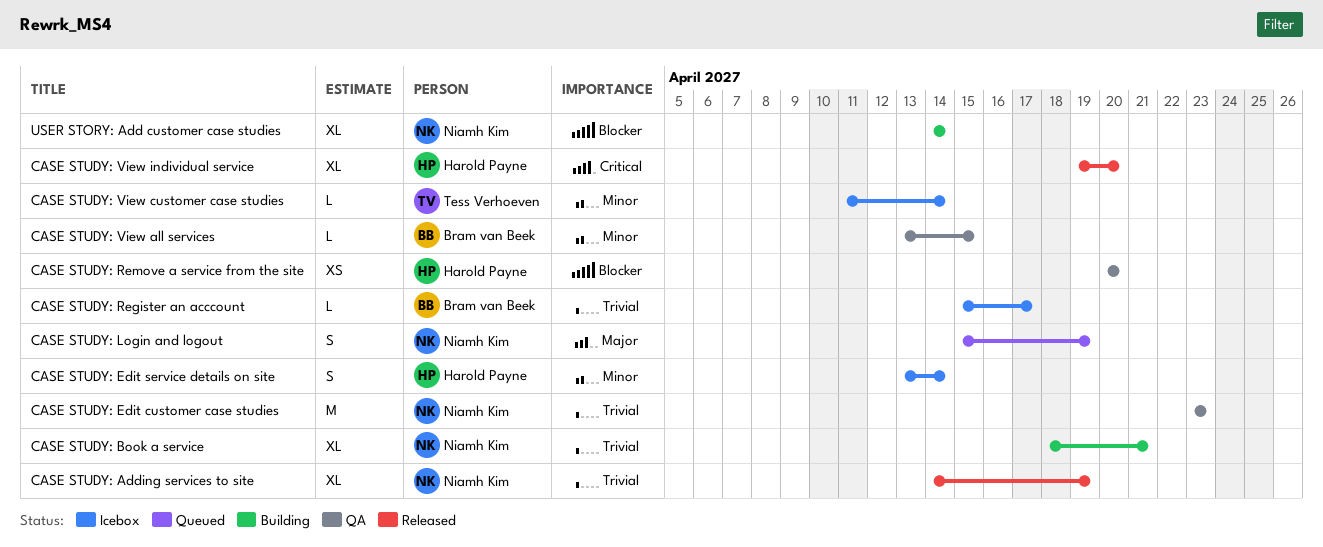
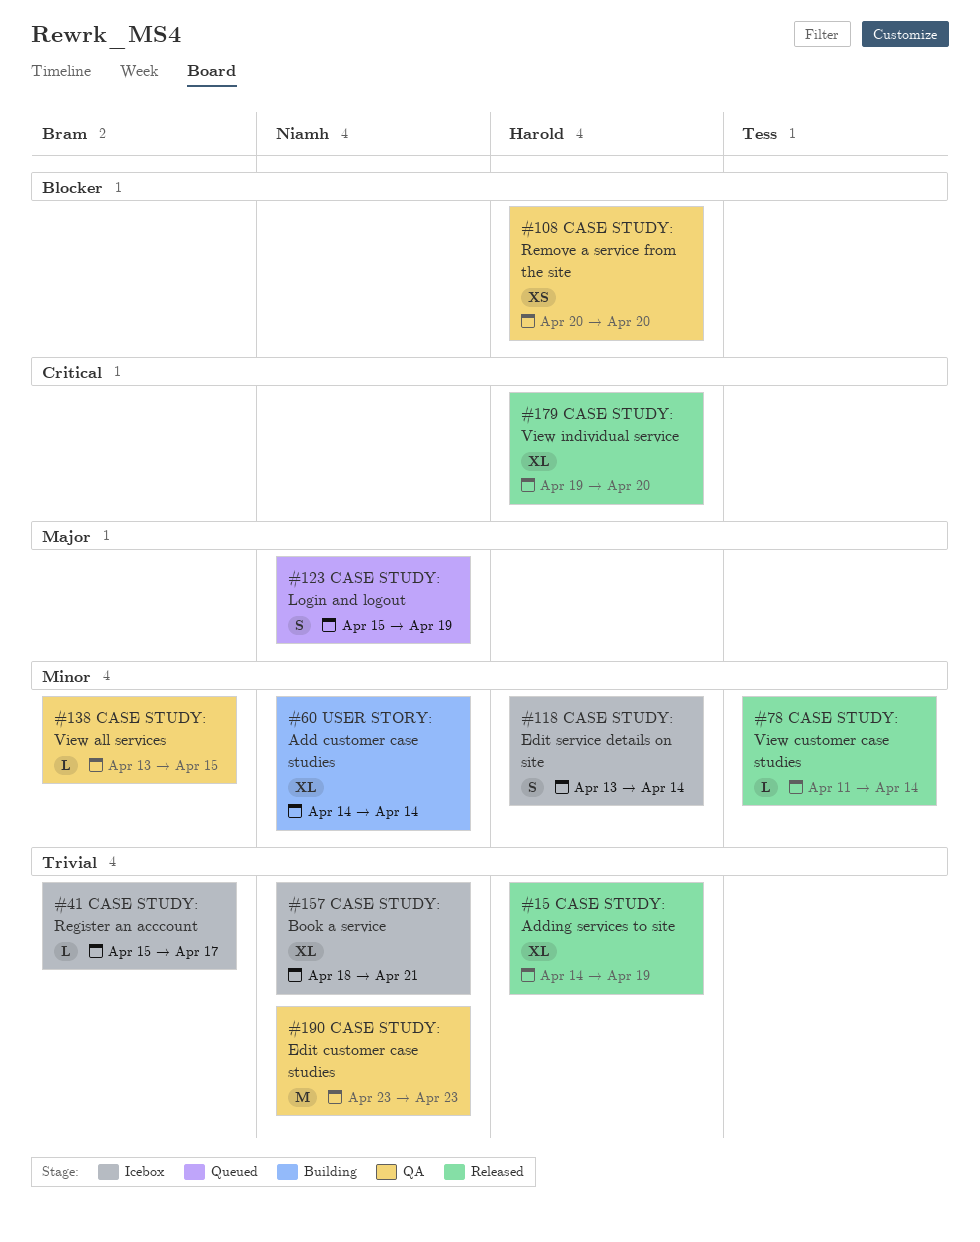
CASE STUDY: Adding services to site, owner: Niamh Kim -> Harold Payne
CASE STUDY: Book a service, status: Building -> Icebox
CASE STUDY: View customer case studies, status: Icebox -> Released
USER STORY: Add customer case studies, priority: Blocker -> Minor

